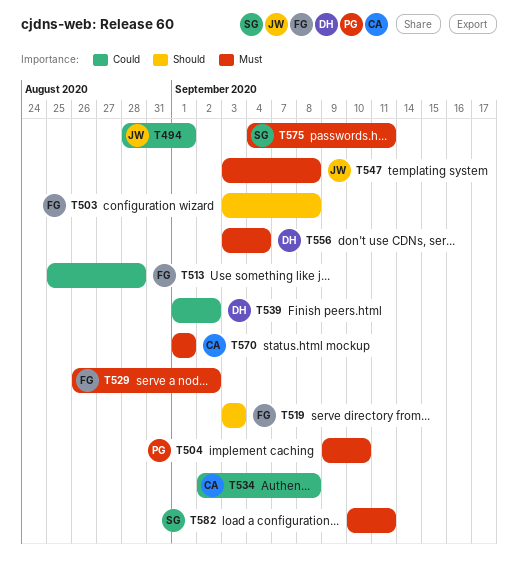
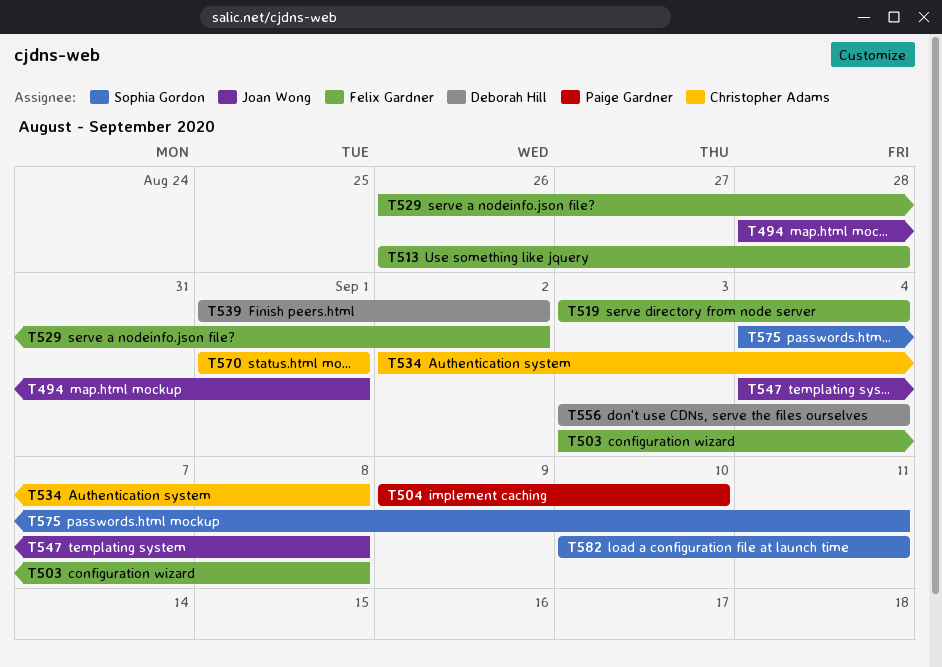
T513, start: Aug 25 -> Aug 26
T519, due: Sep 3 -> Sep 4
T547, start: Sep 3 -> Sep 4

